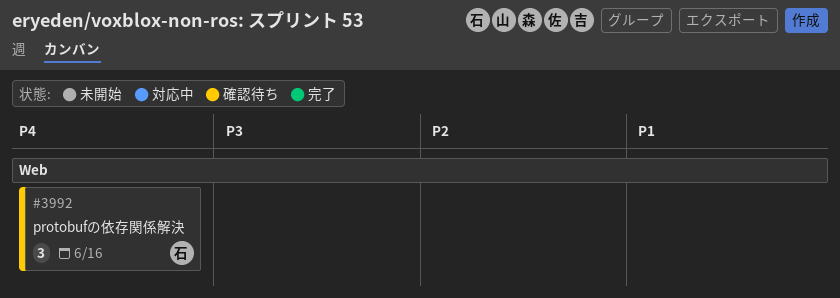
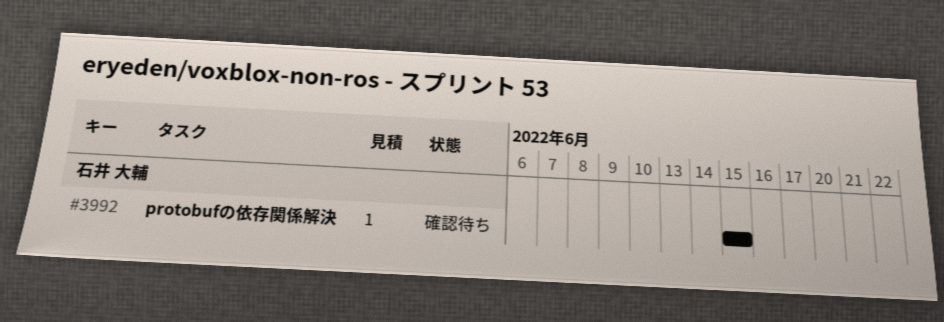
#3992, estimate: 3 -> 1
#3992, due: Jun 16 -> Jun 15

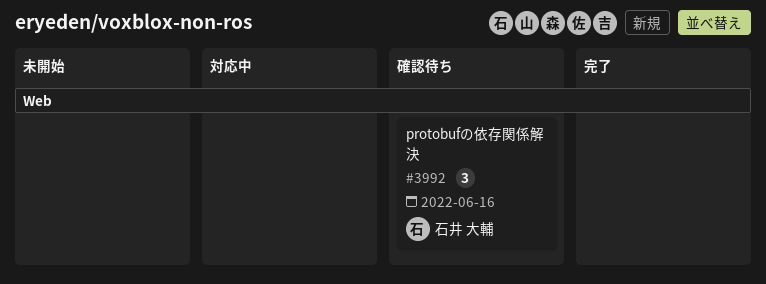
#3992, estimate: 1 -> 3
#3992, due: Jun 15 -> Jun 16

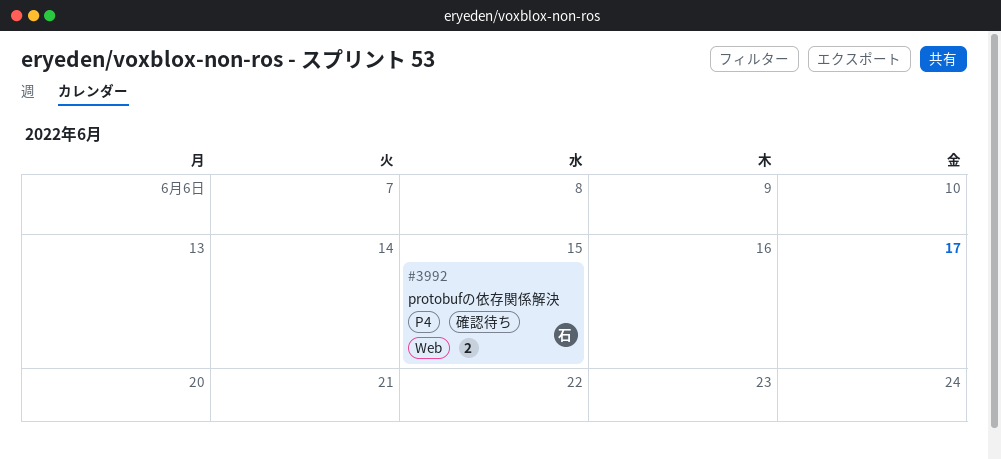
#3992, estimate: 3 -> 2
#3992, due: Jun 16 -> Jun 15

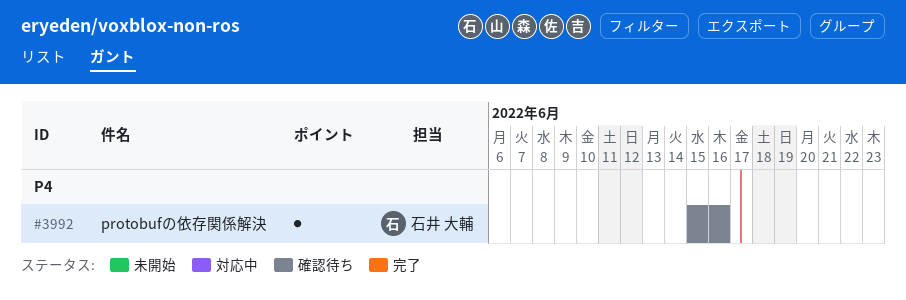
#3992, estimate: 2 -> 1
#3992, due: Jun 15 -> Jun 16

